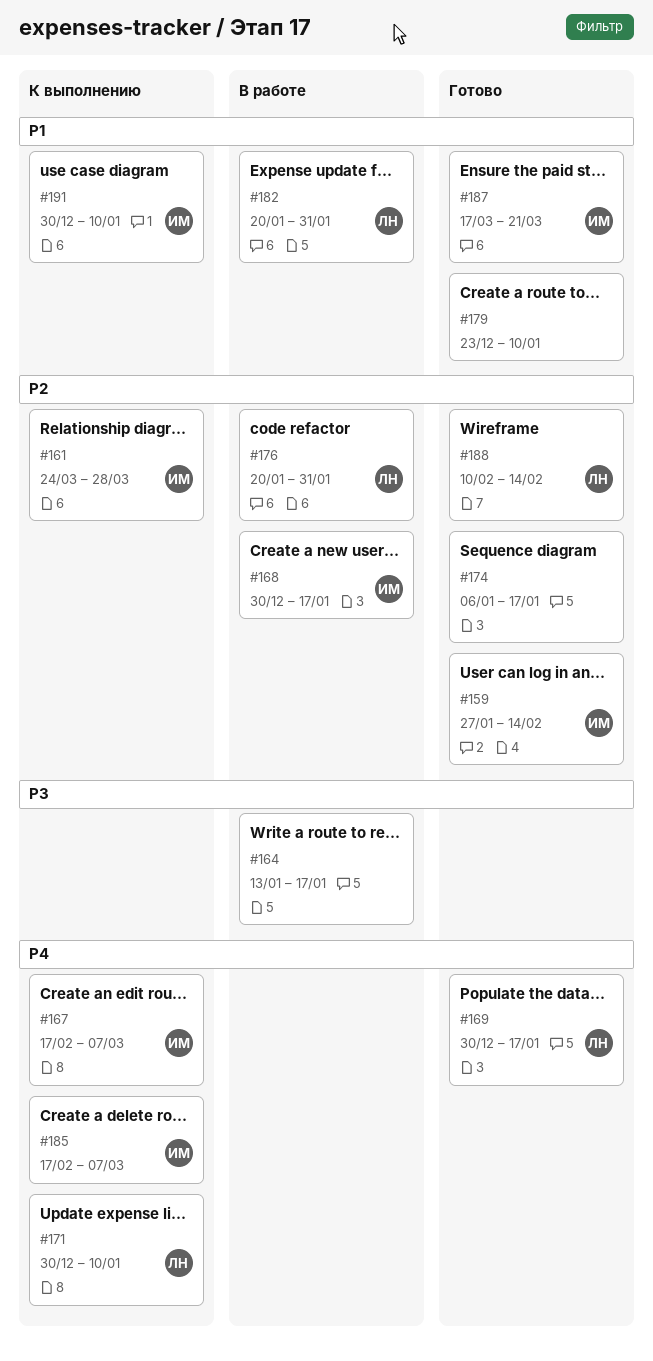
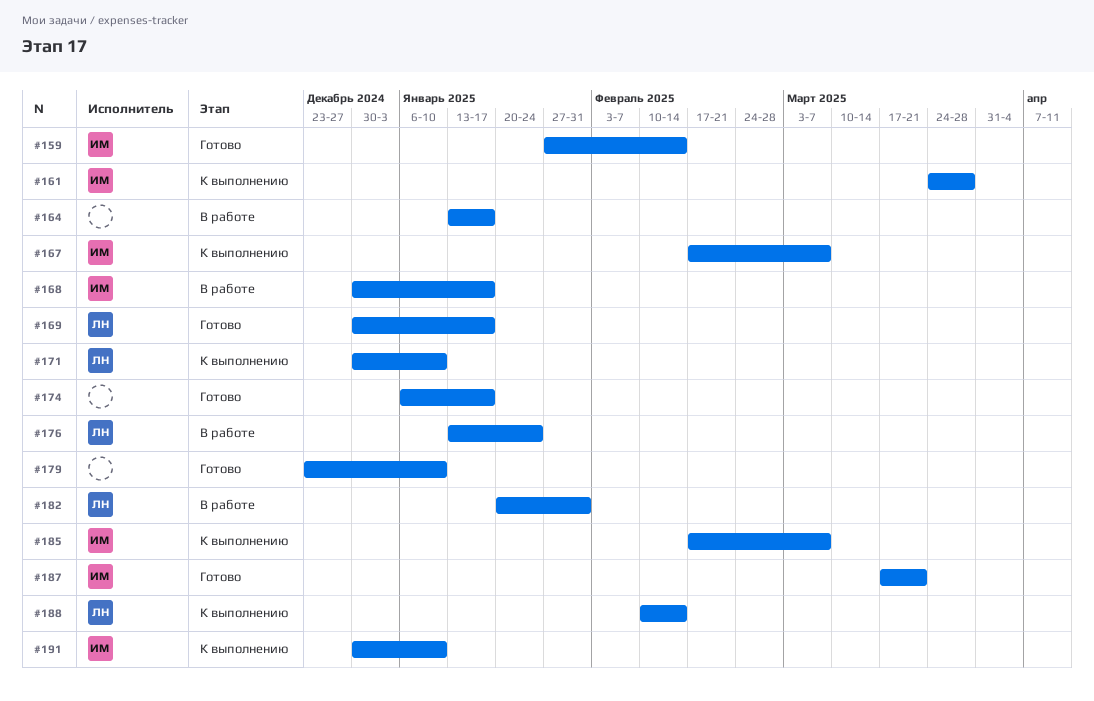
#176, start: Jan 20 -> Jan 13
#176, due: Jan 31 -> Jan 24
#188, status: Готово -> К выполнению

